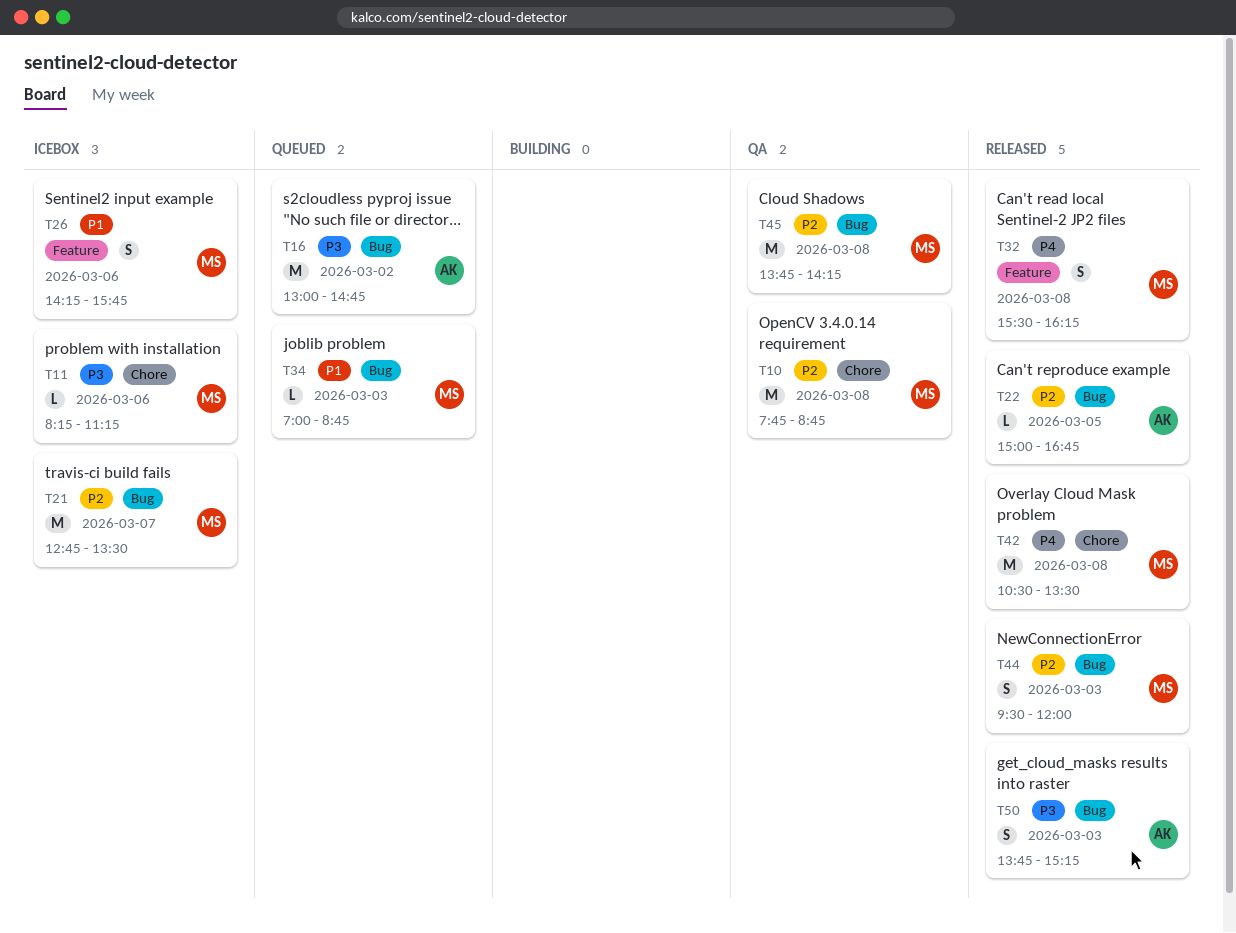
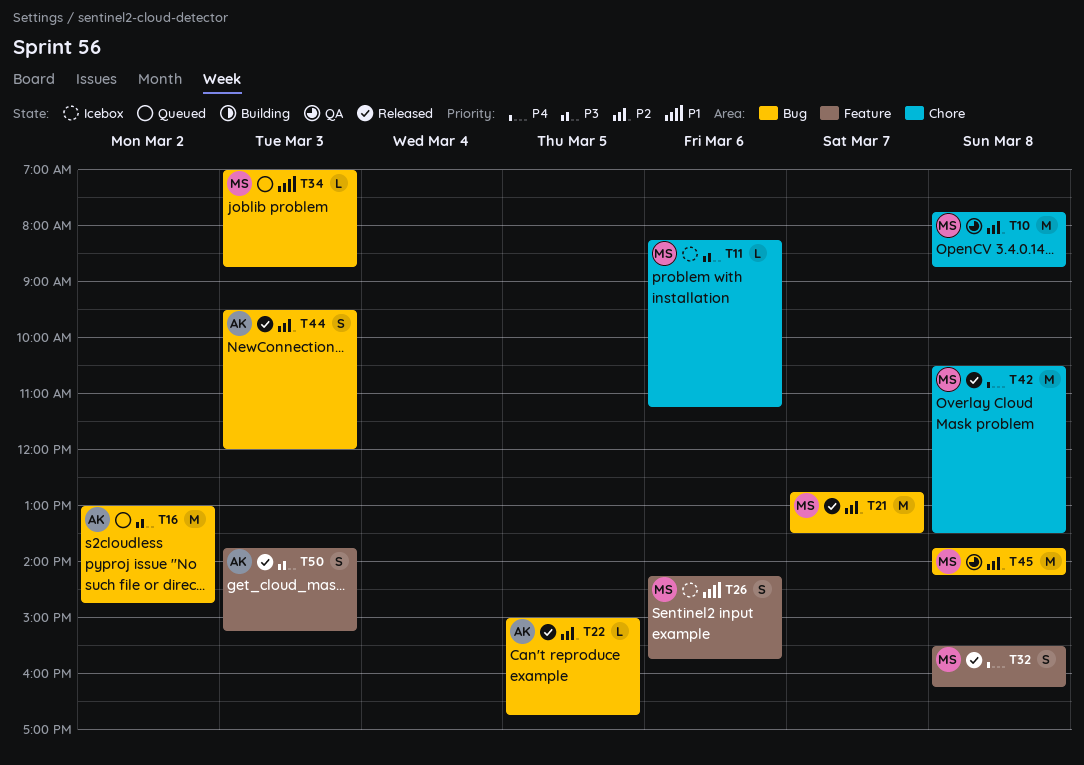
T21, status: Icebox -> Released
T44, owner: MS -> AK
T50, label: Bug -> Feature

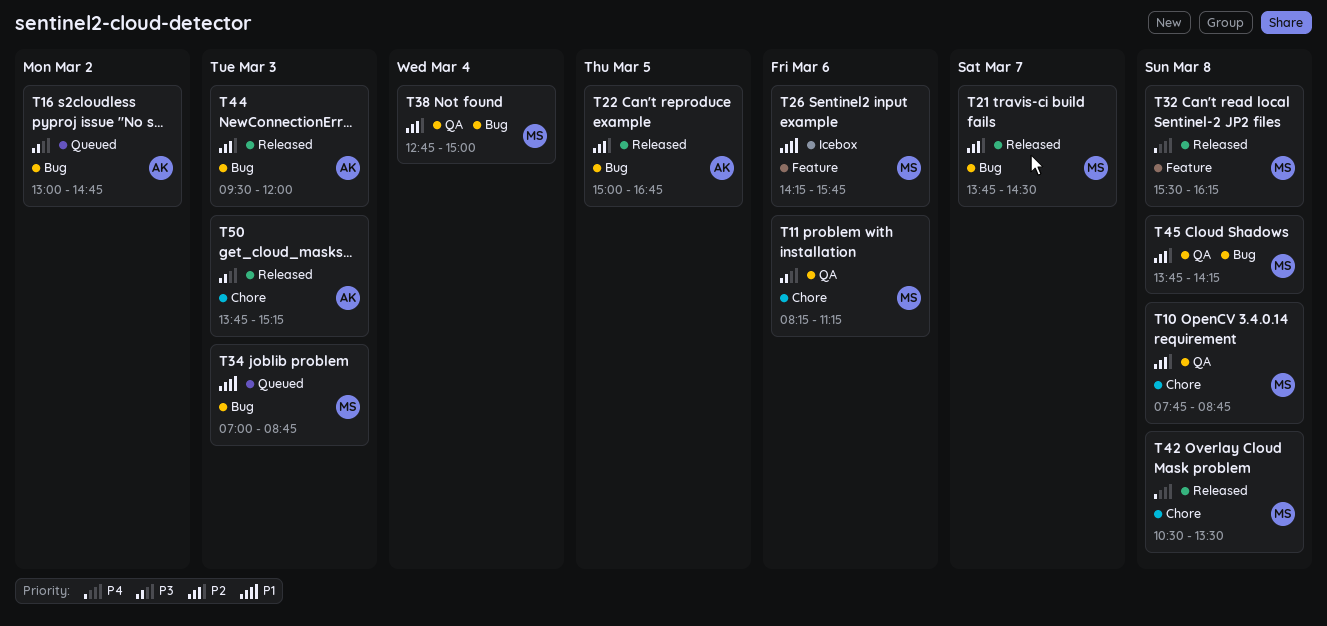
T11, status: Icebox -> QA
T21, begins: 12:45 -> 13:45
T21, ends: 13:30 -> 14:30
T38: none -> present
T50, label: Feature -> Chore

